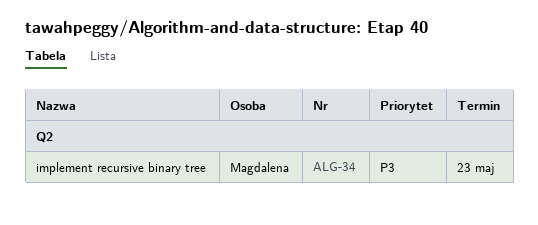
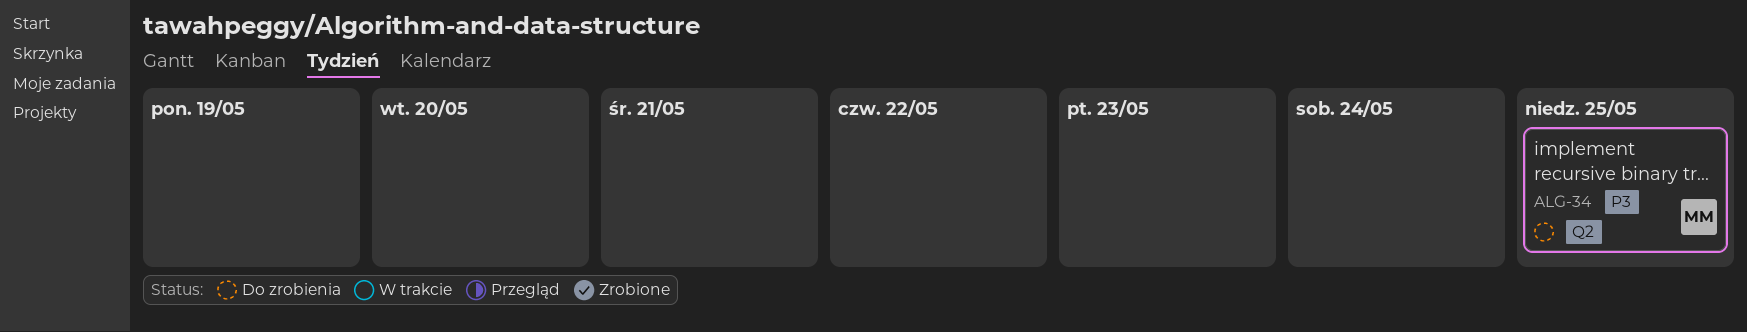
ALG-34, due: May 23 -> May 25

